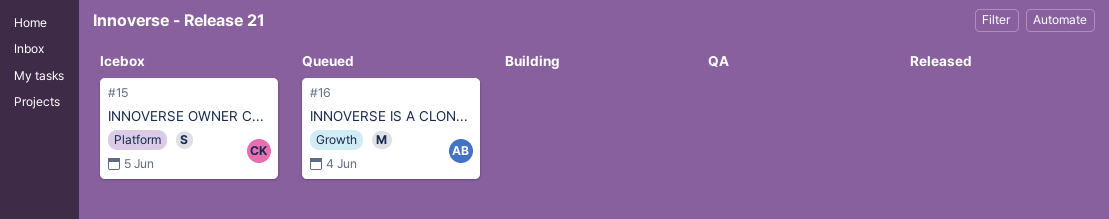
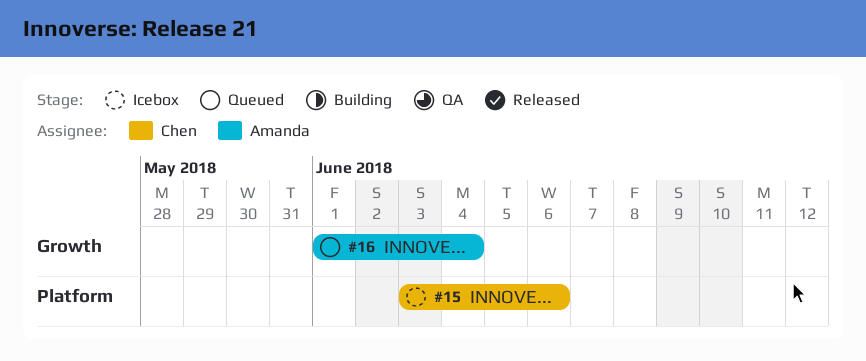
#15, due: Jun 5 -> Jun 6

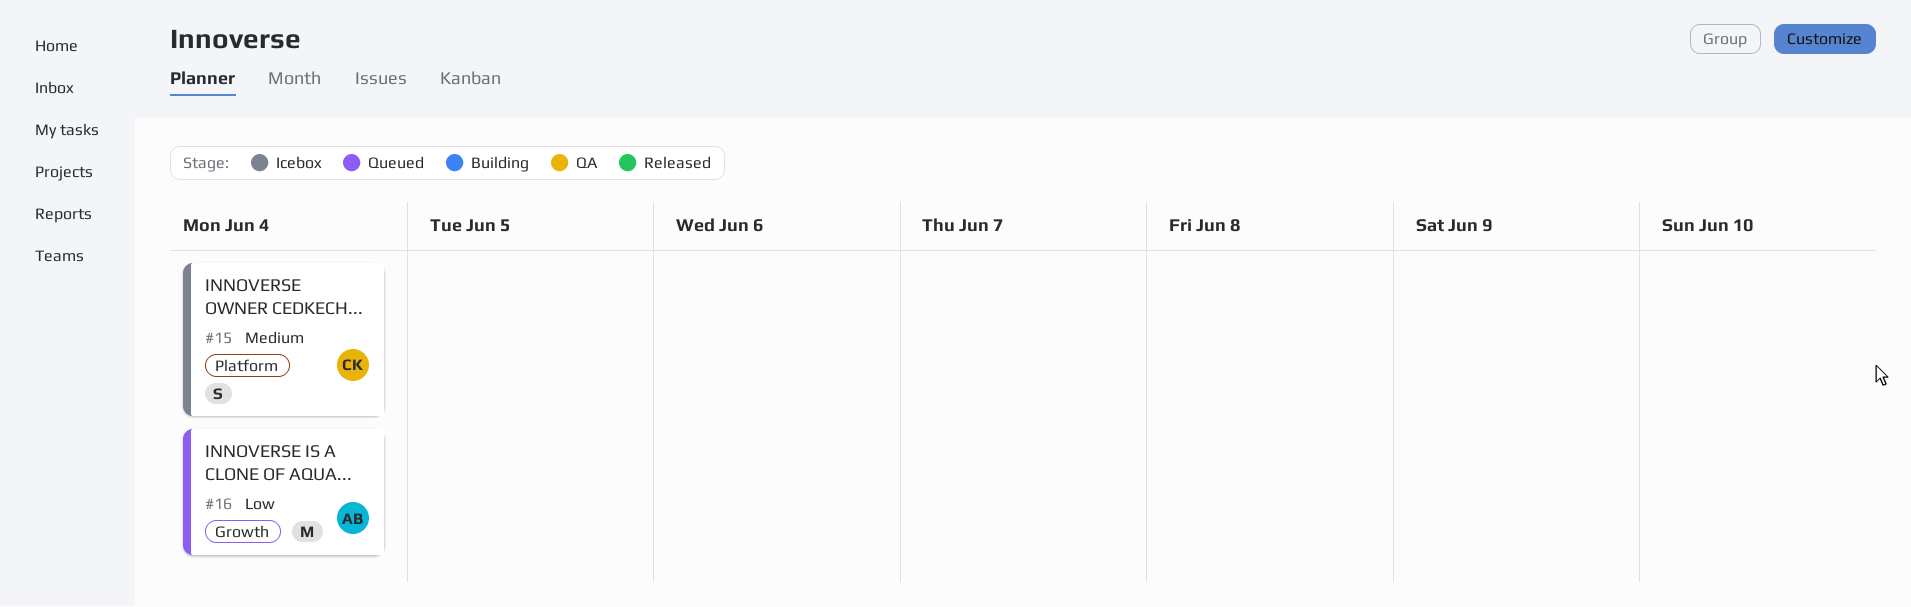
#15, due: Jun 6 -> Jun 4

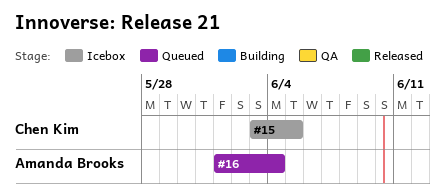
#15, due: Jun 4 -> Jun 5

